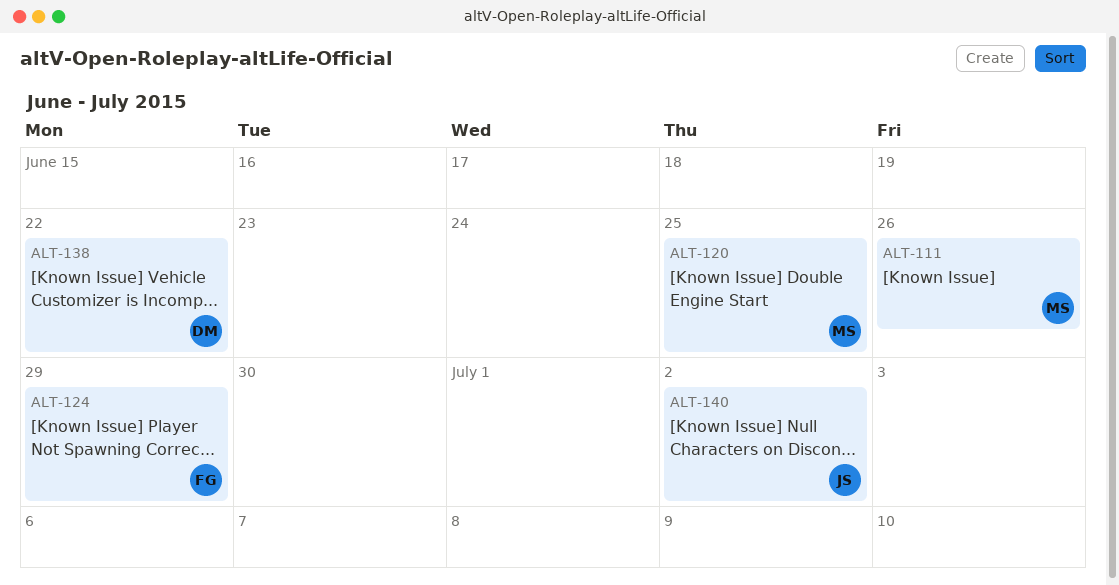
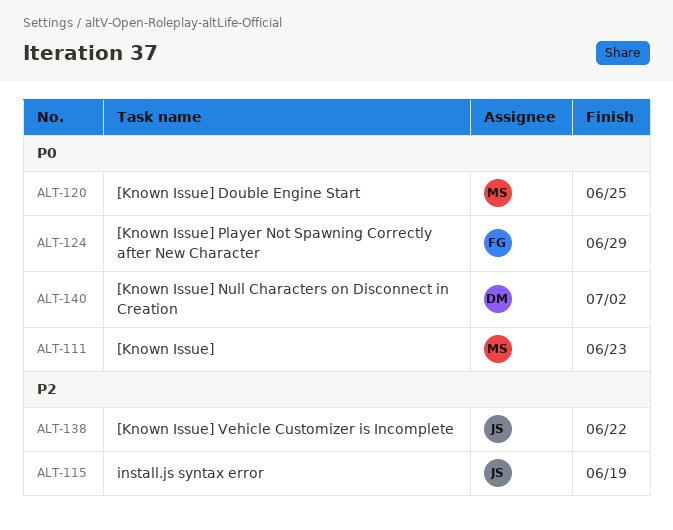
ALT-111, due: Jun 26 -> Jun 23
ALT-115: none -> present
ALT-138, owner: DM -> JS
ALT-140, owner: JS -> DM

